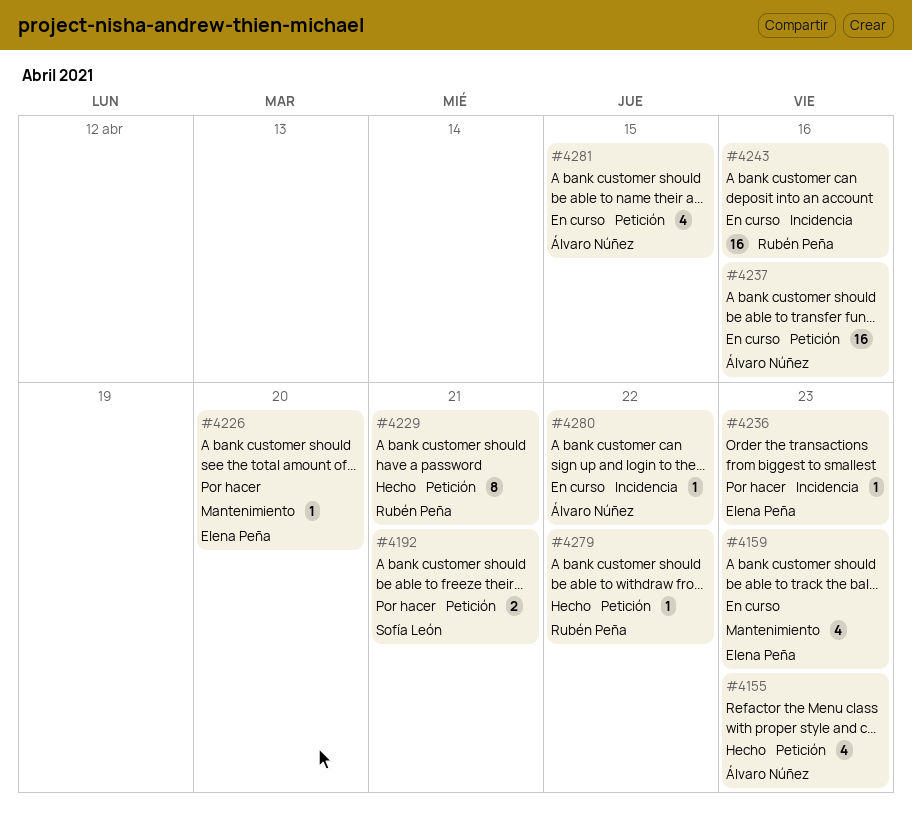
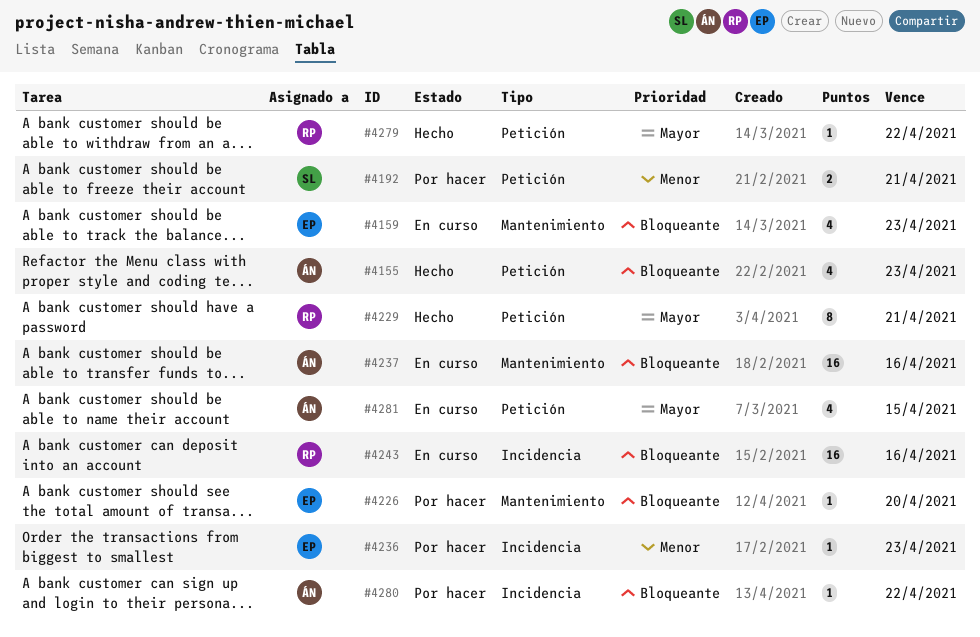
#4237, label: Petición -> Mantenimiento
#4280, status: En curso -> Por hacer

